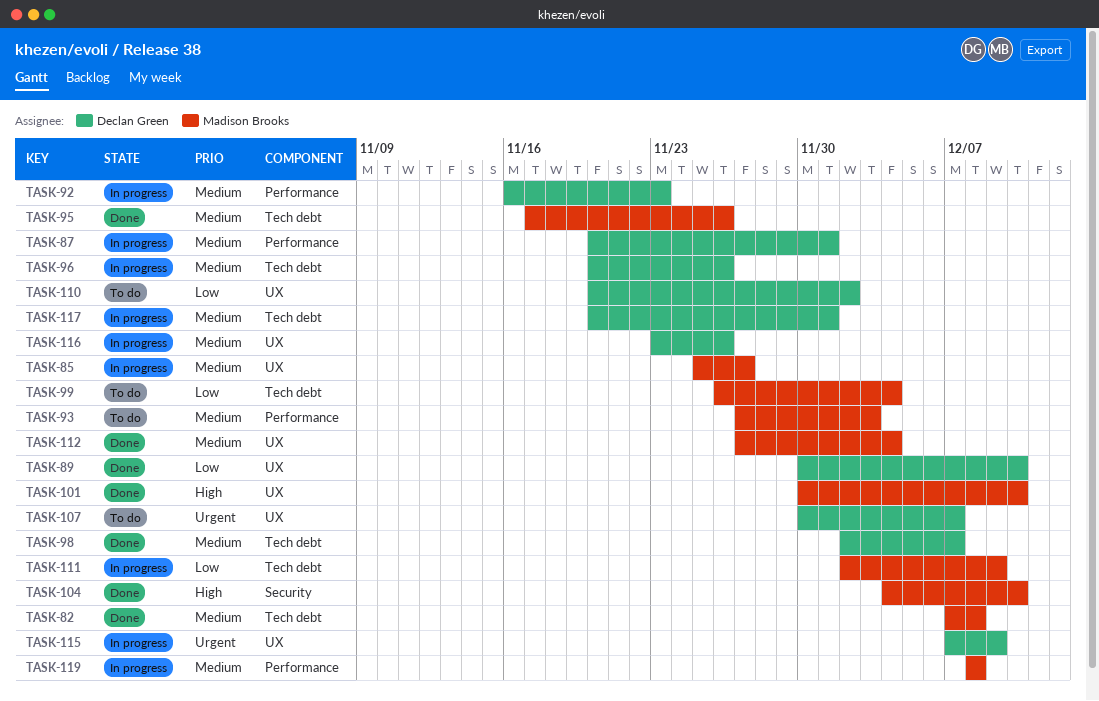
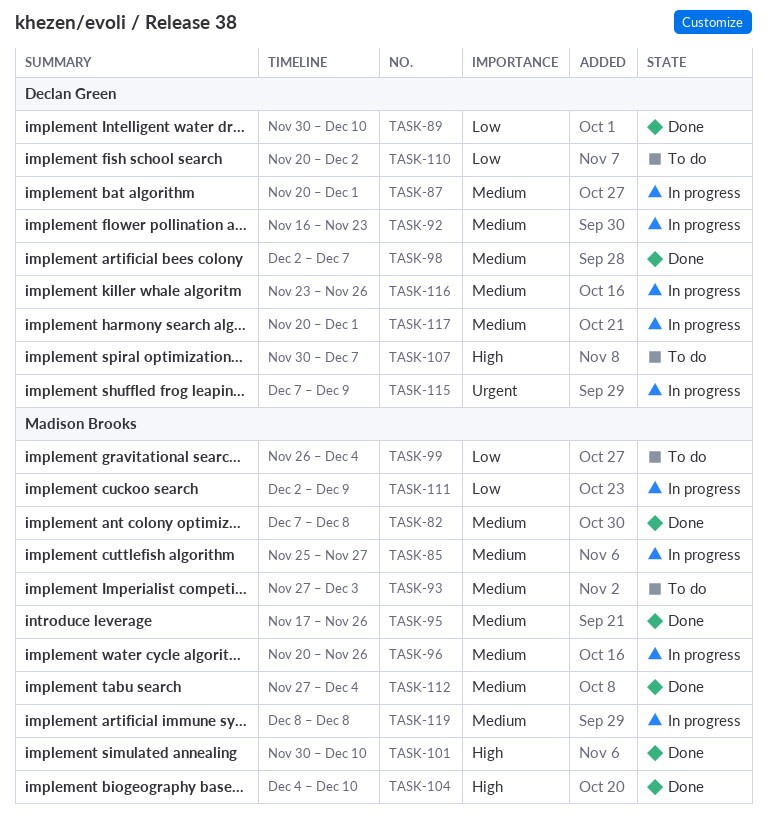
TASK-96, owner: Declan Green -> Madison Brooks
TASK-107, priority: Urgent -> High

